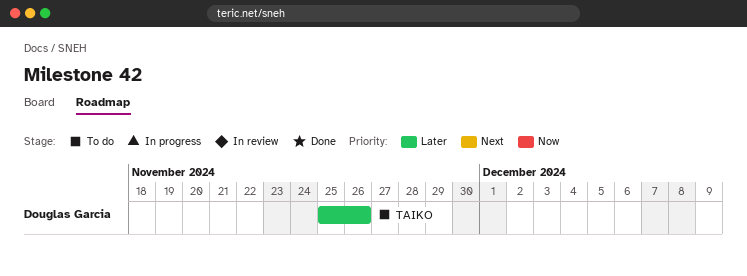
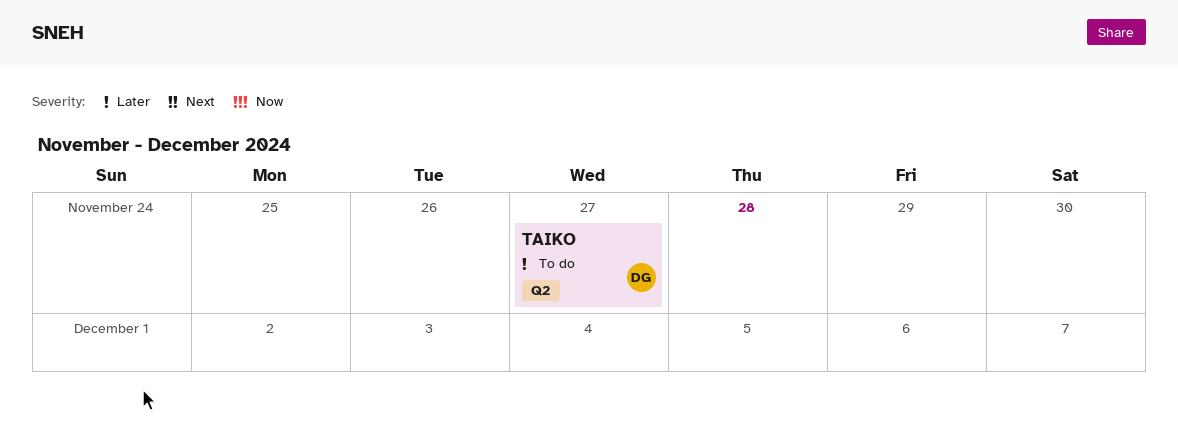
TAIKO, due: Nov 26 -> Nov 27

